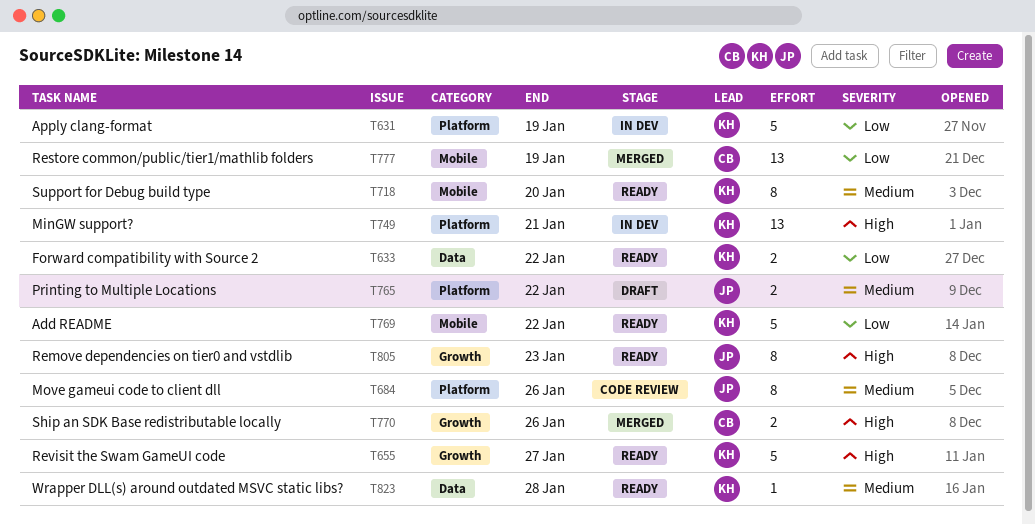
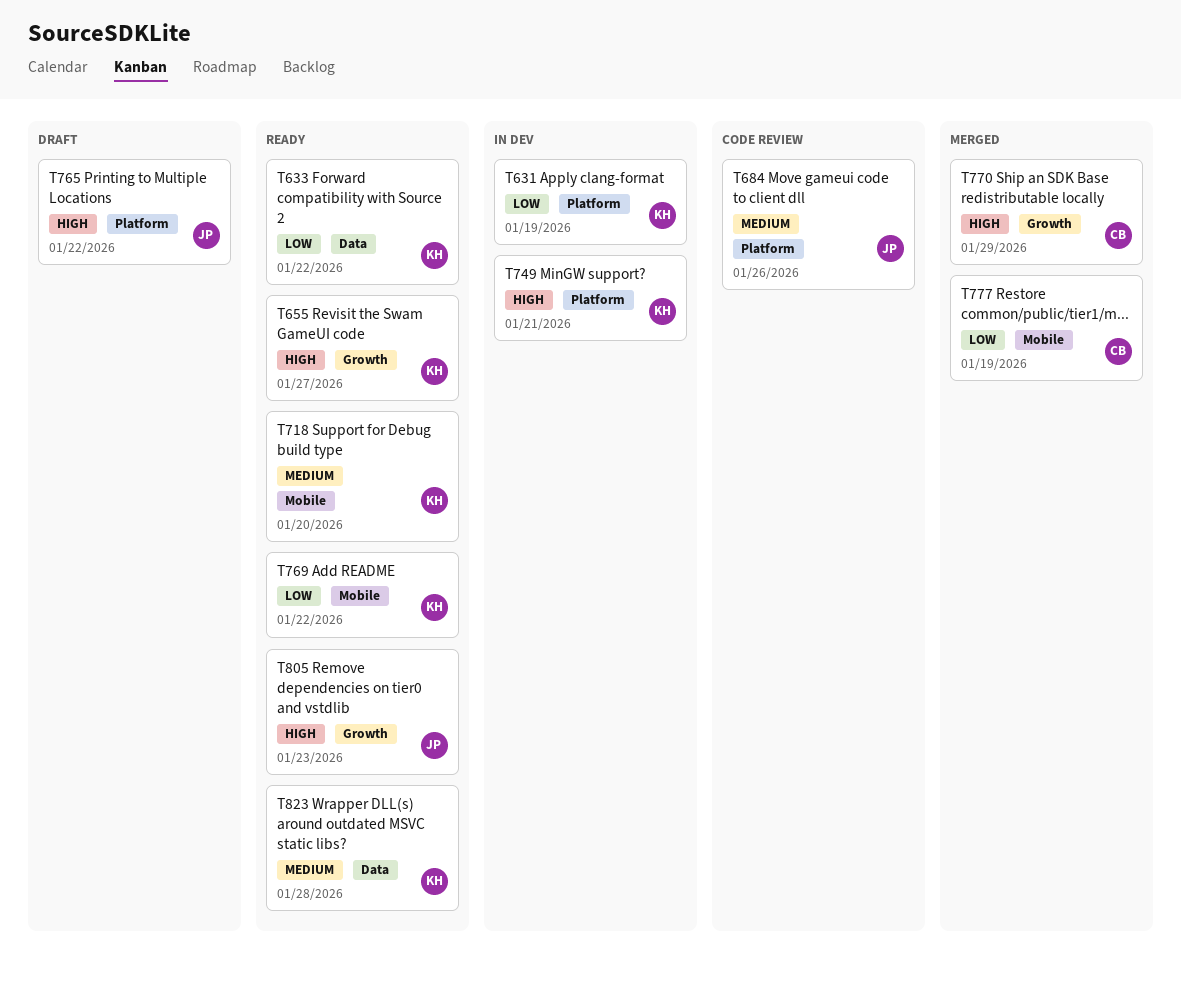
T765, priority: Medium -> High
T770, due: Jan 26 -> Jan 29

